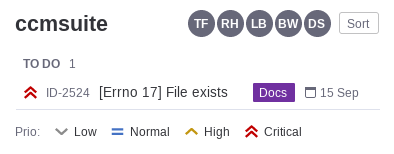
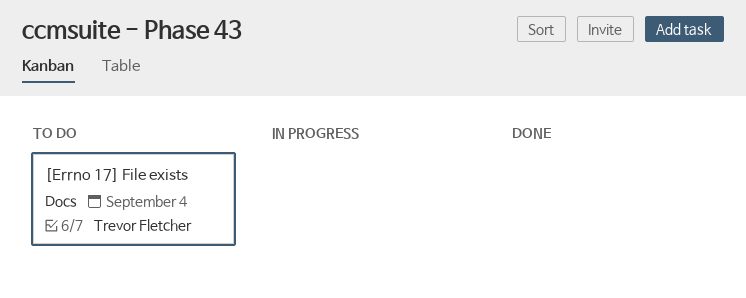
[Errno 17] File exists, due: Sep 15 -> Sep 4

